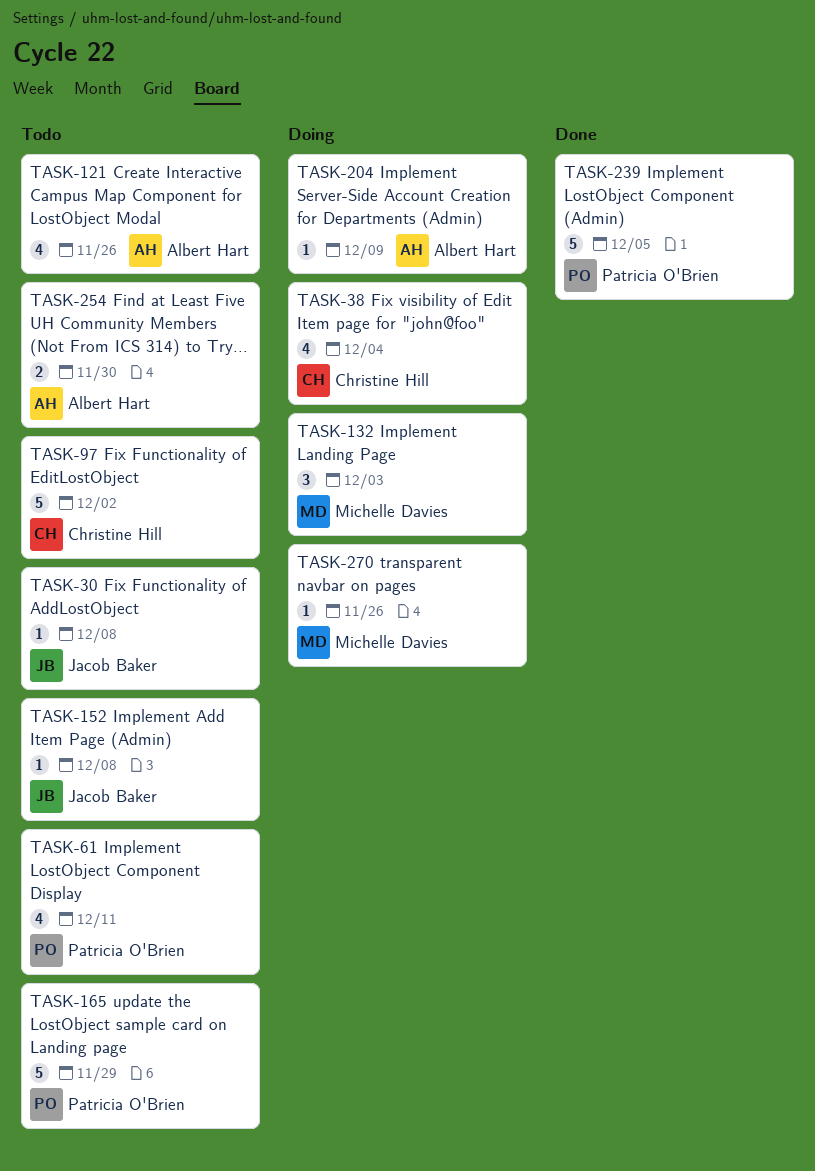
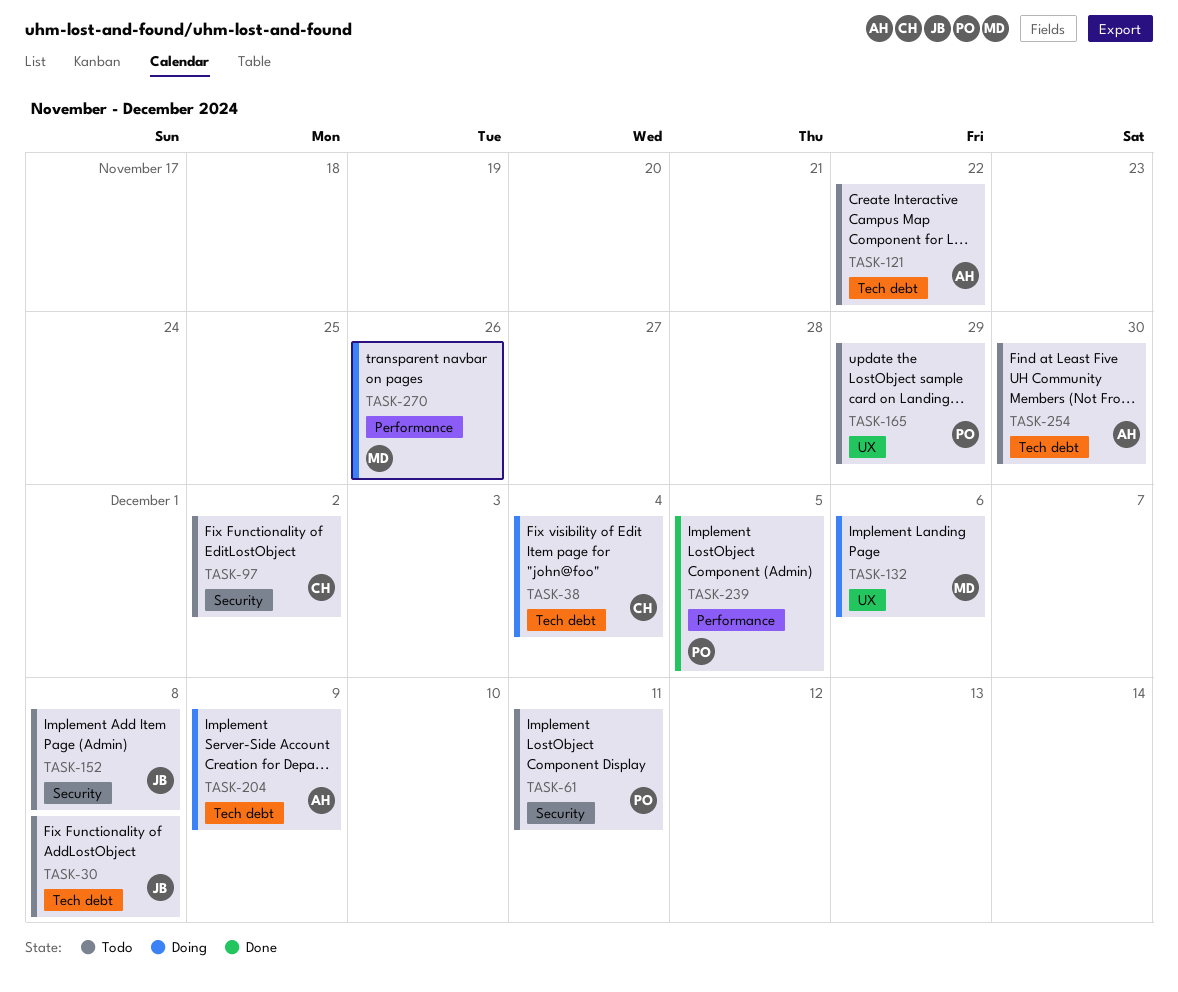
TASK-121, due: Nov 26 -> Nov 22
TASK-132, due: Dec 3 -> Dec 6

